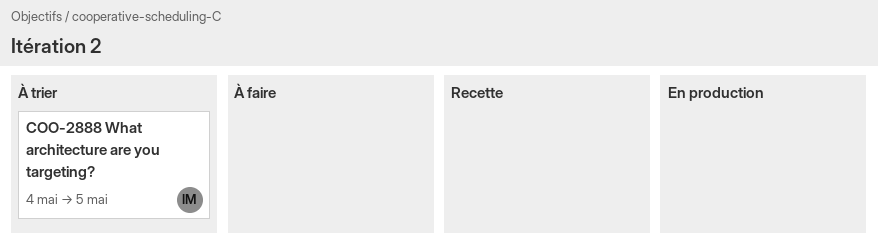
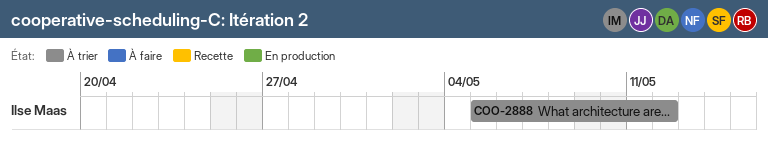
COO-2888, start: May 4 -> May 5
COO-2888, due: May 5 -> May 12

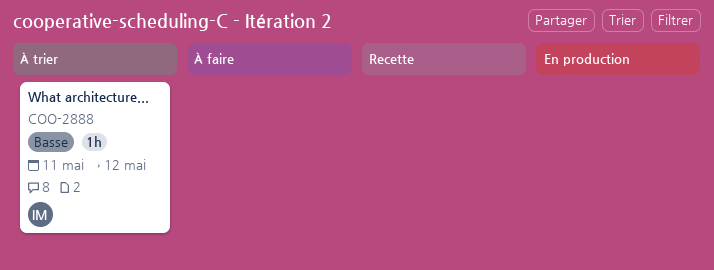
COO-2888, start: May 5 -> May 11

